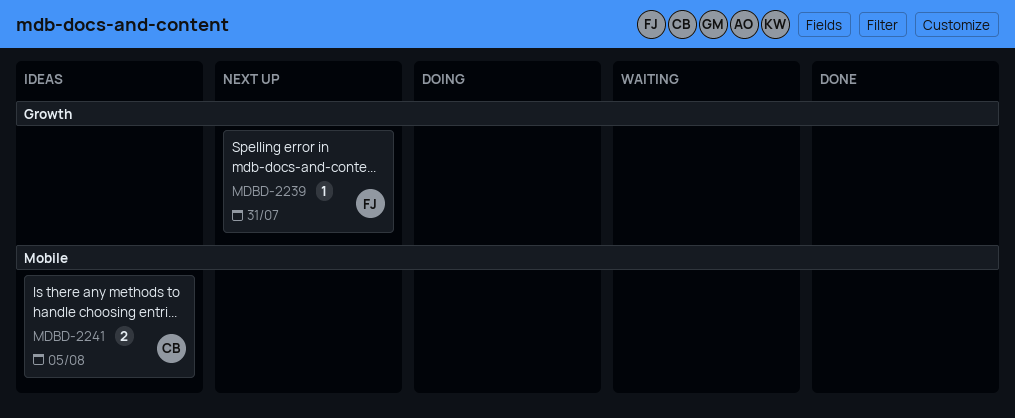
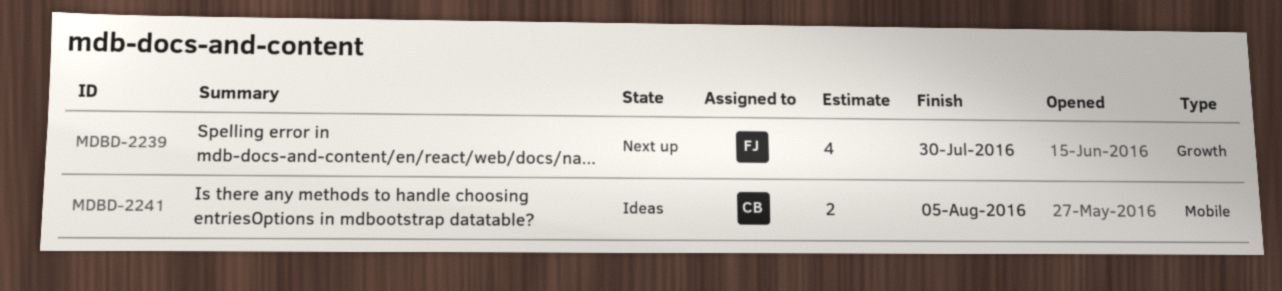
MDBD-2239, estimate: 1 -> 4
MDBD-2239, due: Jul 31 -> Jul 30

